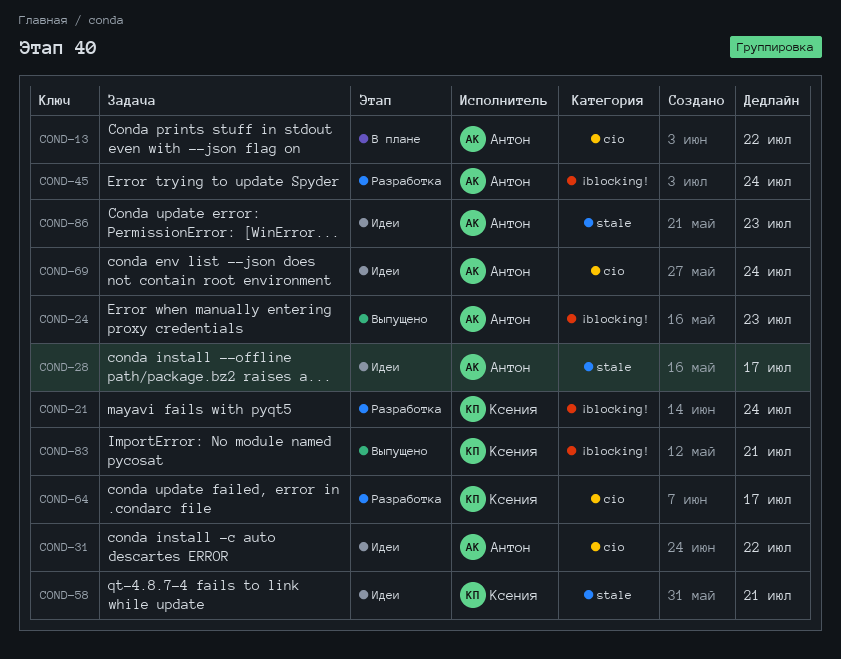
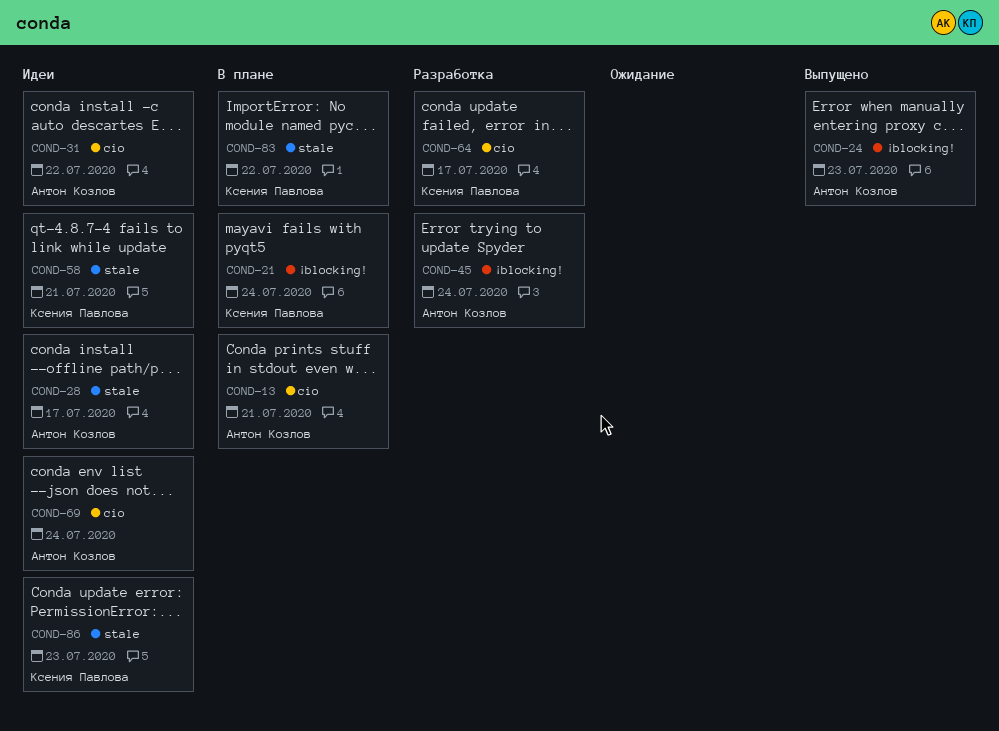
COND-13, due: Jul 22 -> Jul 21
COND-21, status: Разработка -> В плане
COND-83, status: Выпущено -> В плане
COND-83, label: ¡blocking! -> stale
COND-83, due: Jul 21 -> Jul 22
COND-86, owner: Антон Козлов -> Ксения Павлова

